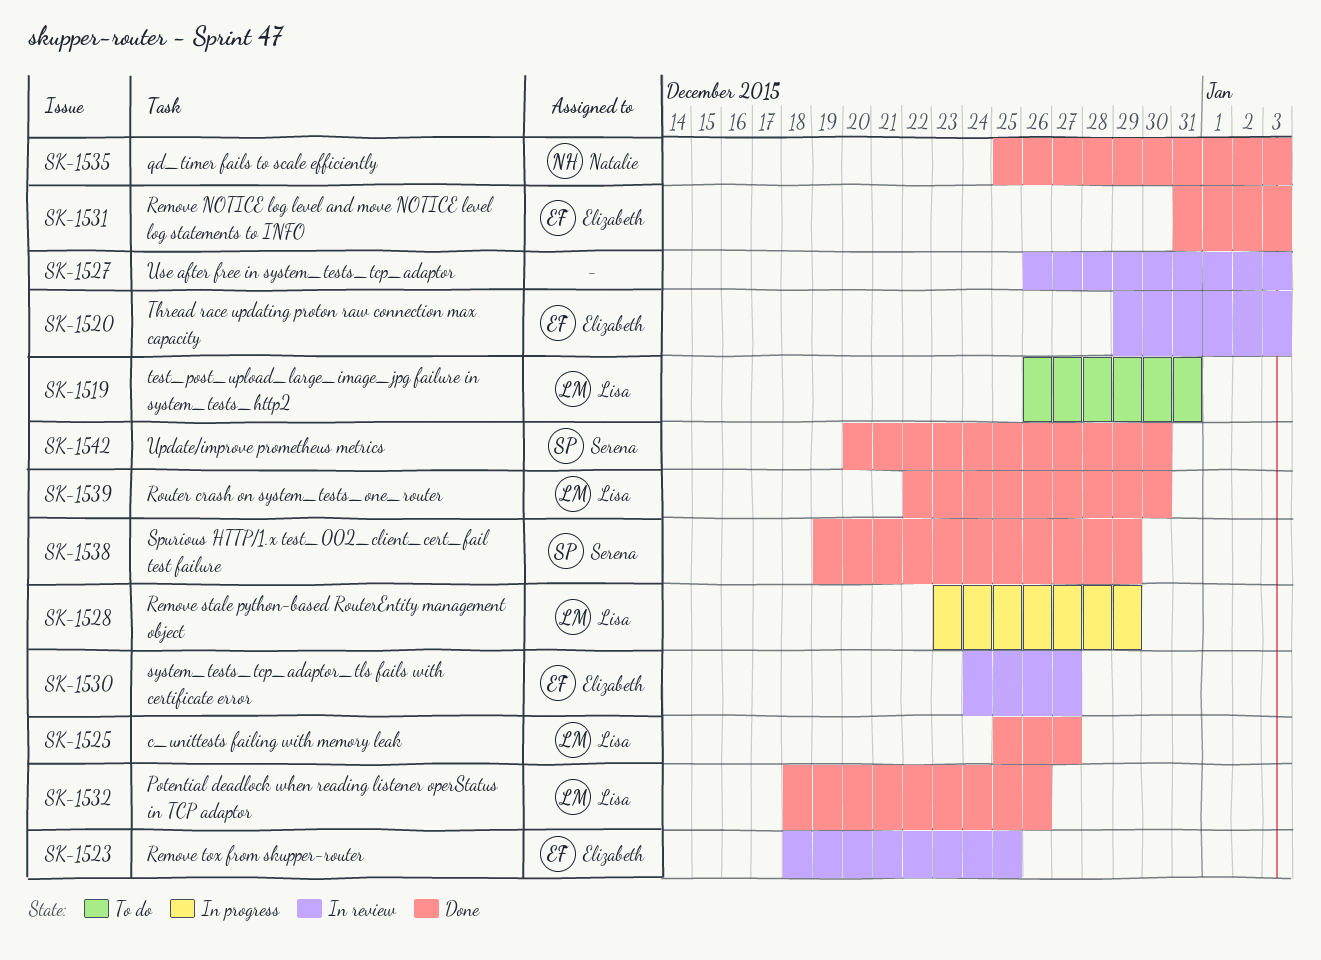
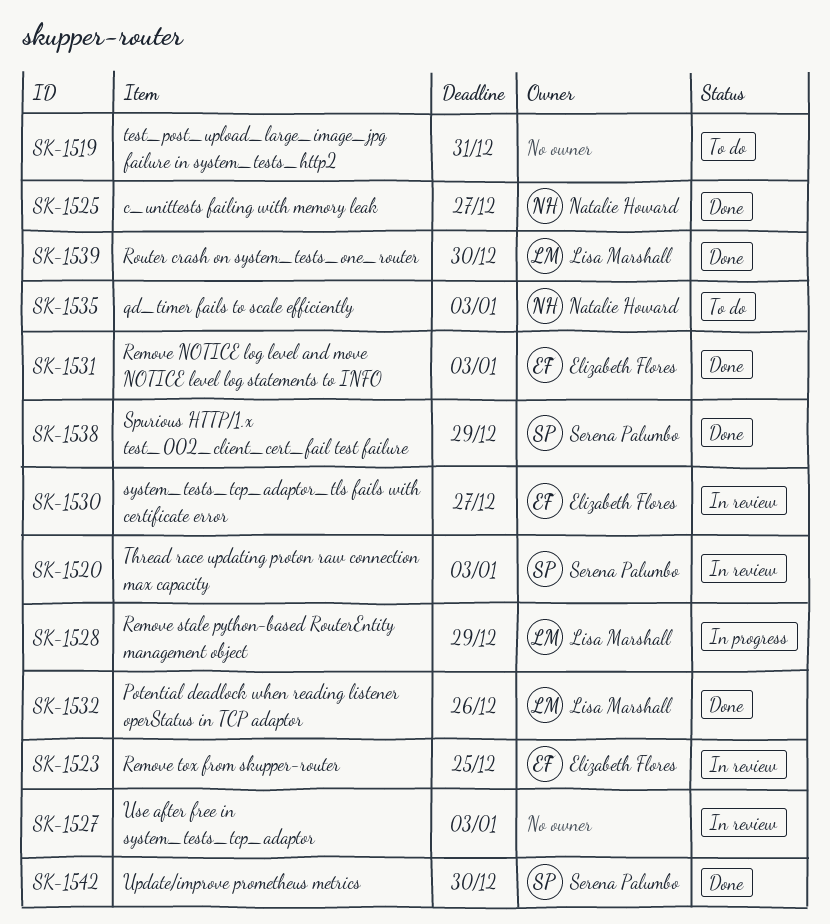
SK-1519, owner: Lisa Marshall -> none
SK-1520, owner: Elizabeth Flores -> Serena Palumbo
SK-1525, owner: Lisa Marshall -> Natalie Howard
SK-1535, status: Done -> To do

